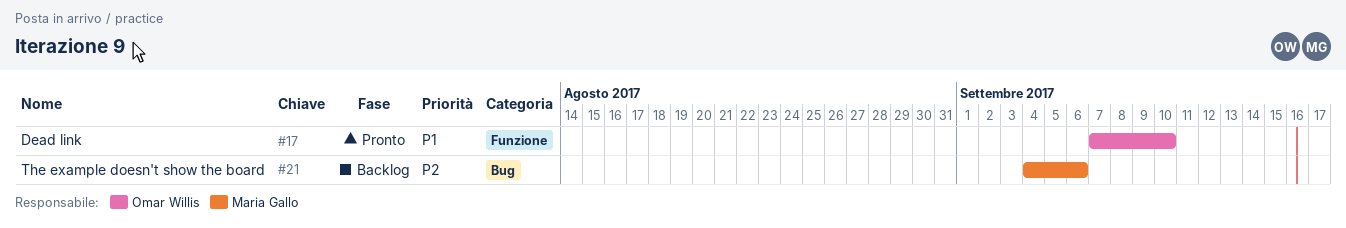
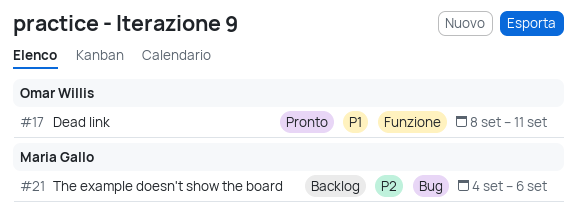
#17, start: Sep 7 -> Sep 8
#17, due: Sep 10 -> Sep 11

